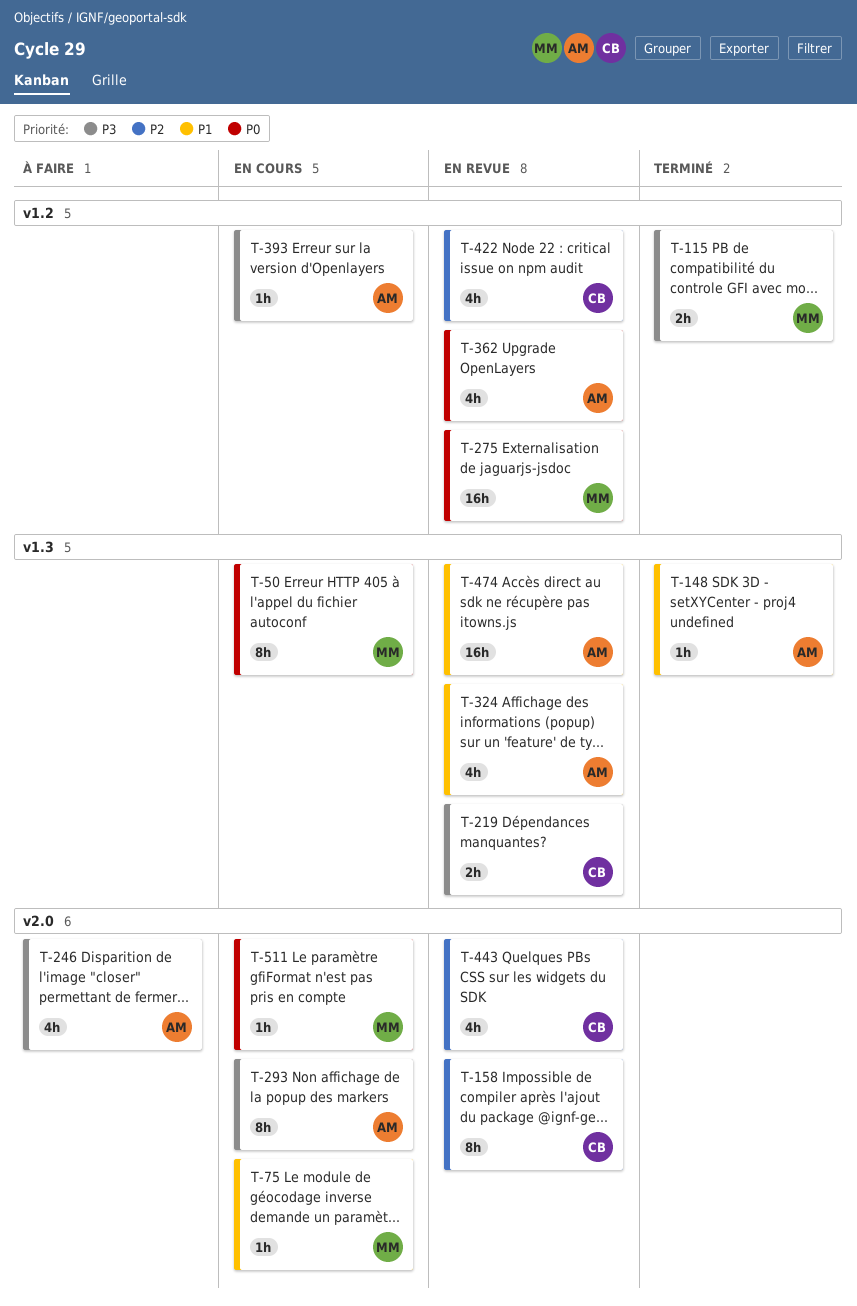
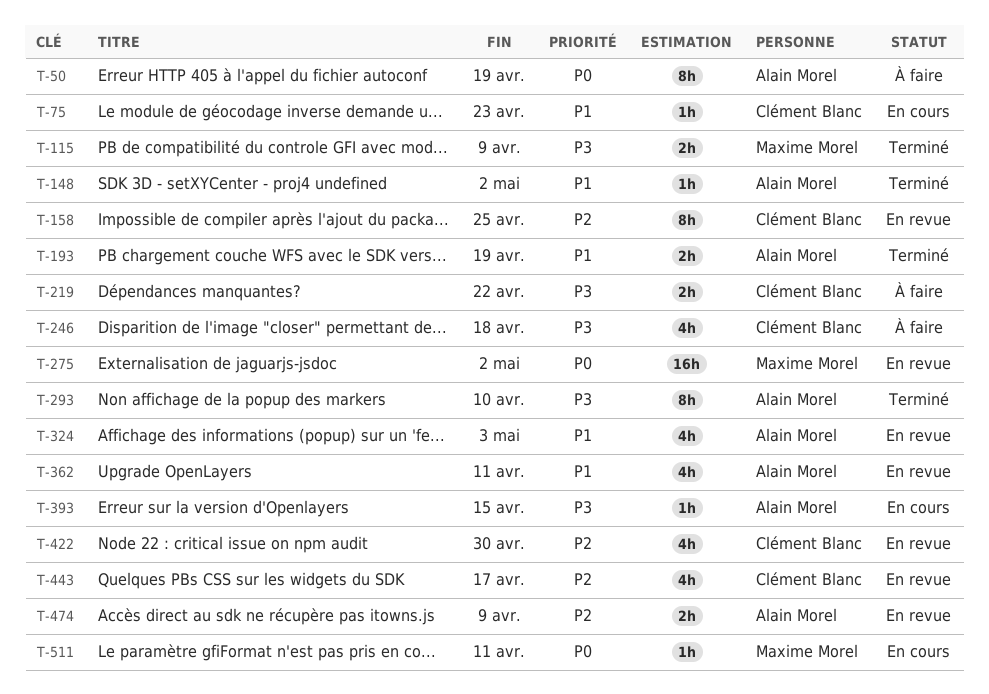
T-50, status: En cours -> À faire
T-50, owner: Maxime Morel -> Alain Morel
T-75, owner: Maxime Morel -> Clément Blanc
T-193: none -> present
T-219, status: En revue -> À faire
T-246, owner: Alain Morel -> Clément Blanc
T-293, status: En cours -> Terminé
T-362, priority: P0 -> P1
T-474, priority: P1 -> P2
T-474, estimate: 16h -> 2h

